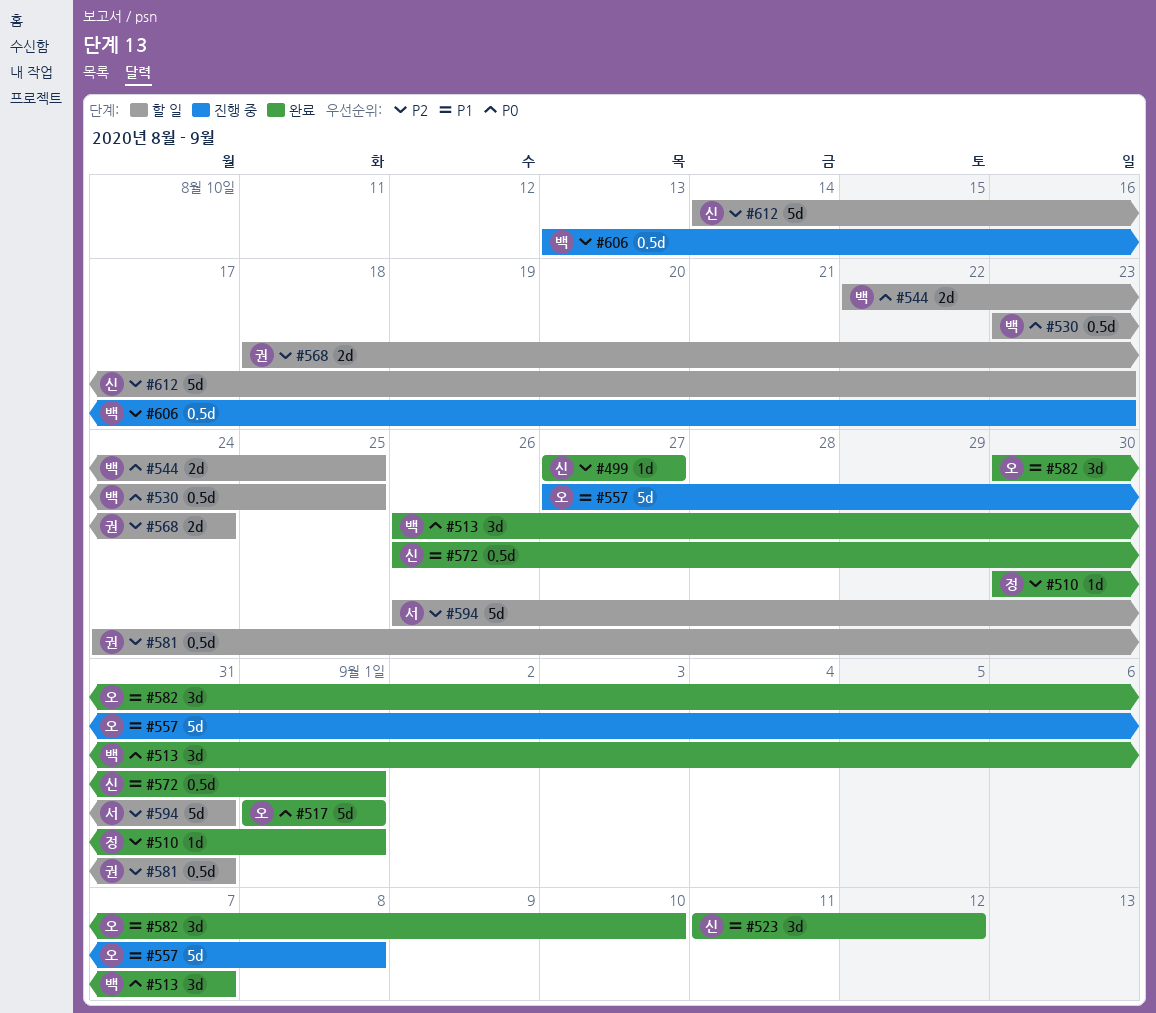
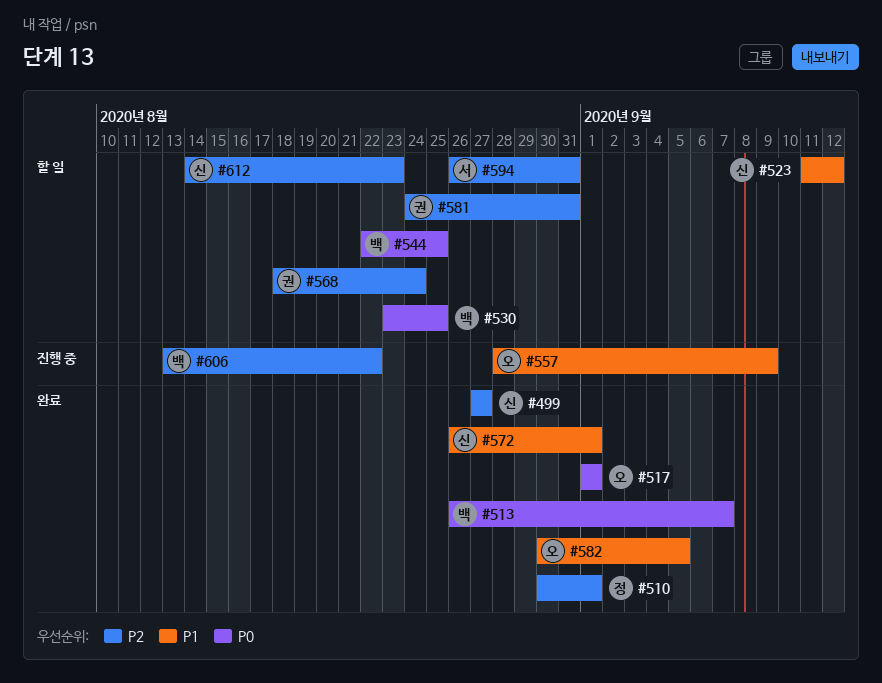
#523, status: 완료 -> 할 일
#557, start: Aug 27 -> Aug 28
#557, due: Sep 8 -> Sep 9
#582, due: Sep 10 -> Sep 5
#606, due: Aug 23 -> Aug 22

